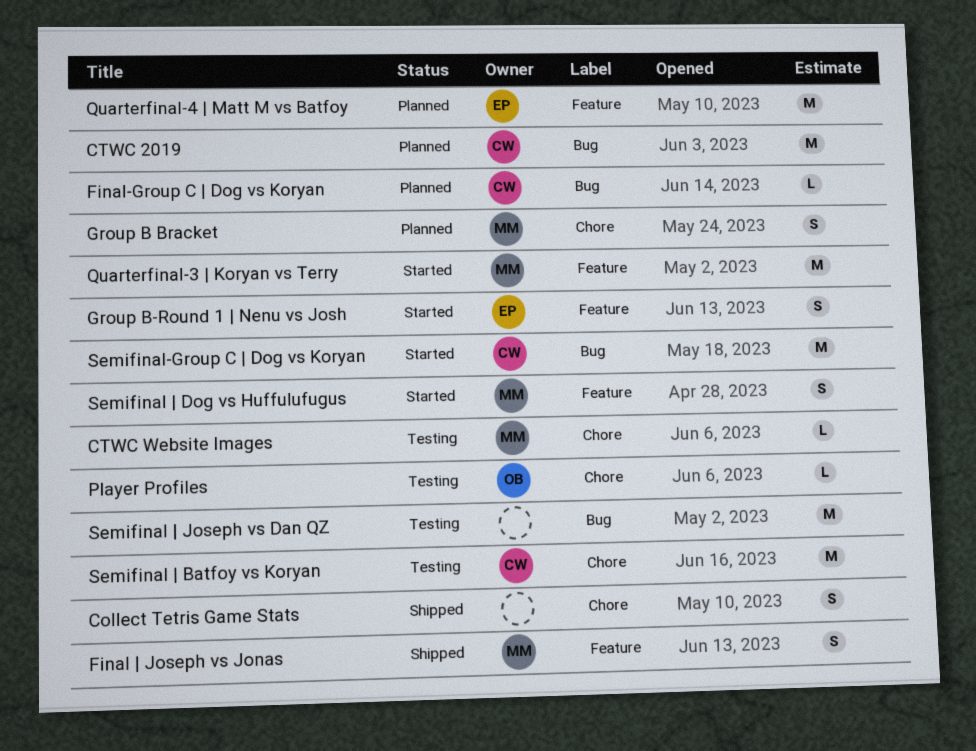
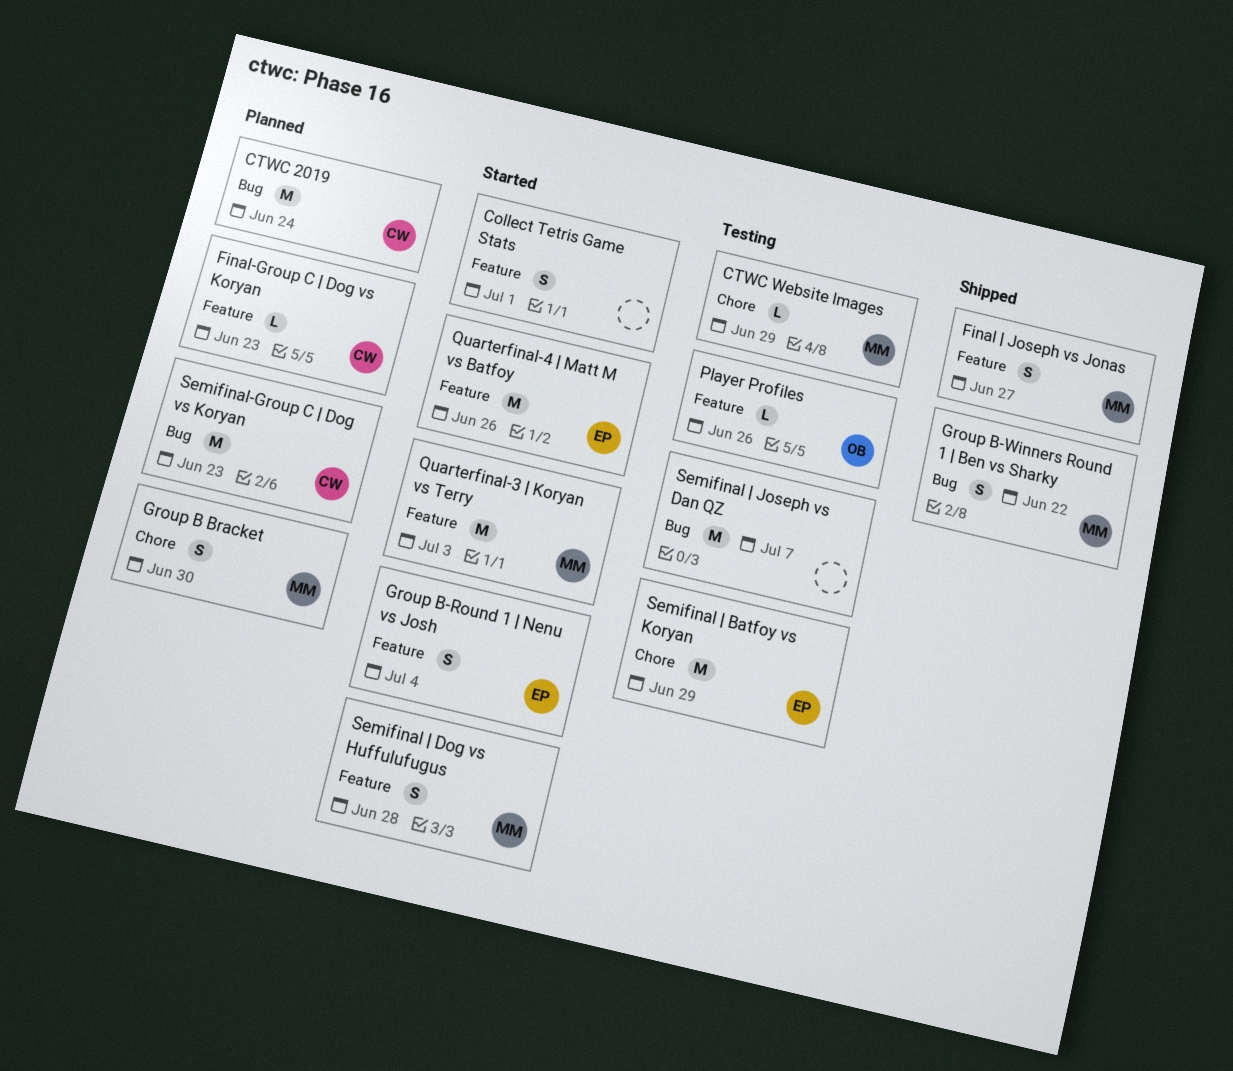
Collect Tetris Game Stats, status: Shipped -> Started
Collect Tetris Game Stats, label: Chore -> Feature
Final-Group C | Dog vs Koryan, label: Bug -> Feature
Group B-Winners Round 1 | Ben vs Sharky: none -> present
Player Profiles, label: Chore -> Feature
Quarterfinal-4 | Matt M vs Batfoy, status: Planned -> Started
Semifinal | Batfoy vs Koryan, owner: CW -> EP
Semifinal-Group C | Dog vs Koryan, status: Started -> Planned

